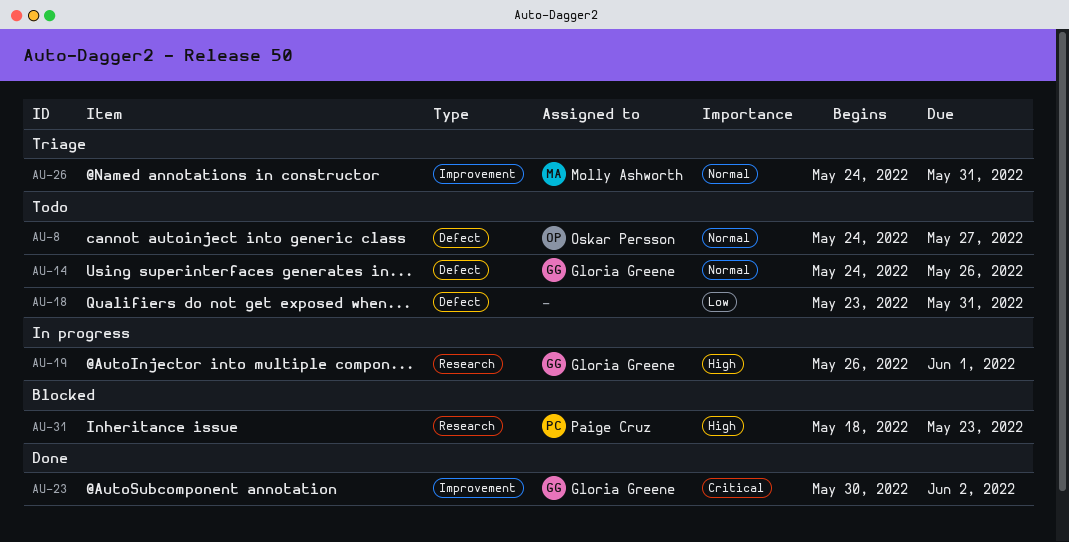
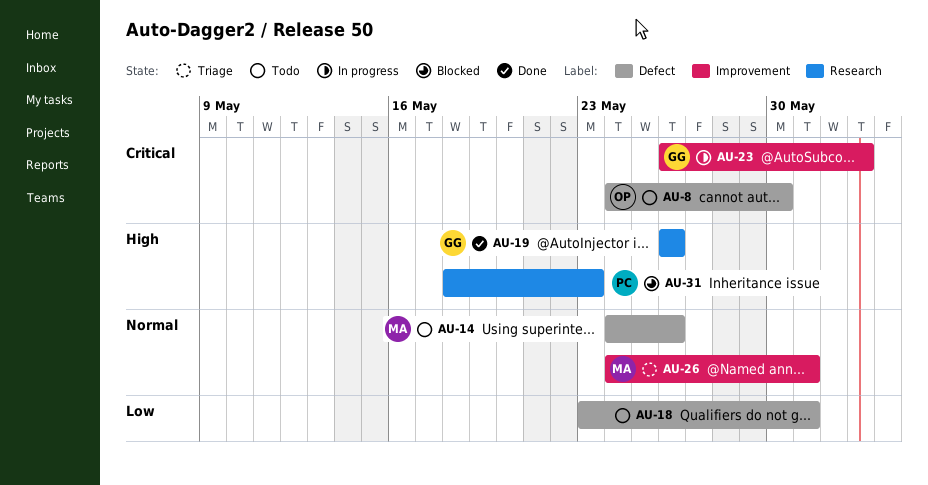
AU-8, priority: Normal -> Critical
AU-8, due: May 27 -> May 30
AU-14, owner: Gloria Greene -> Molly Ashworth
AU-19, status: In progress -> Done
AU-19, due: Jun 1 -> May 26
AU-23, status: Done -> In progress
AU-23, start: May 30 -> May 26

